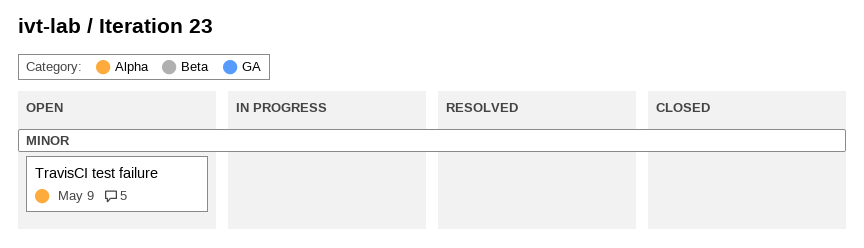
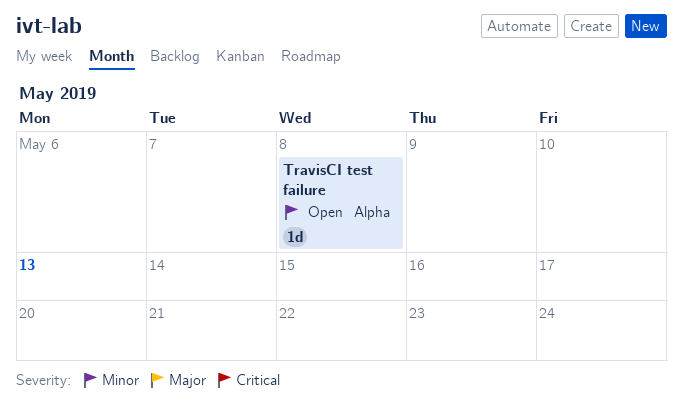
TravisCI test failure, due: May 9 -> May 8

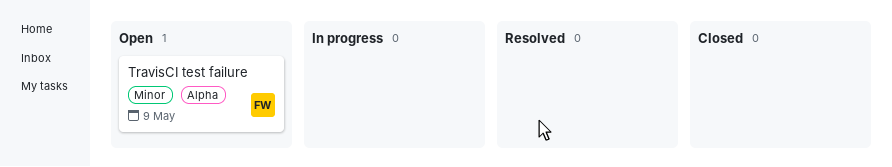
TravisCI test failure, due: May 8 -> May 9

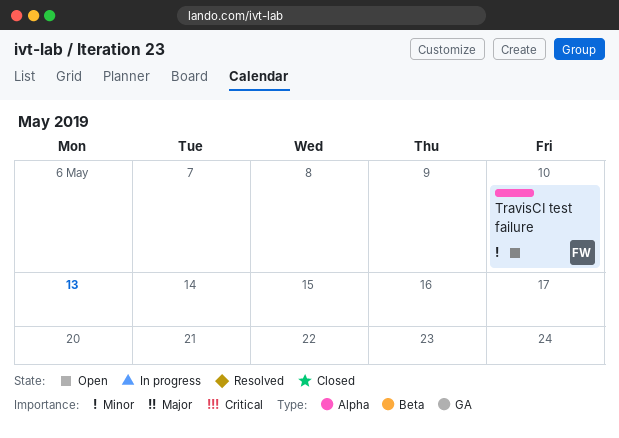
TravisCI test failure, due: May 9 -> May 10

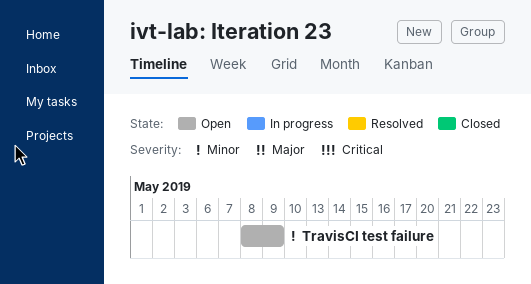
TravisCI test failure, due: May 10 -> May 9

